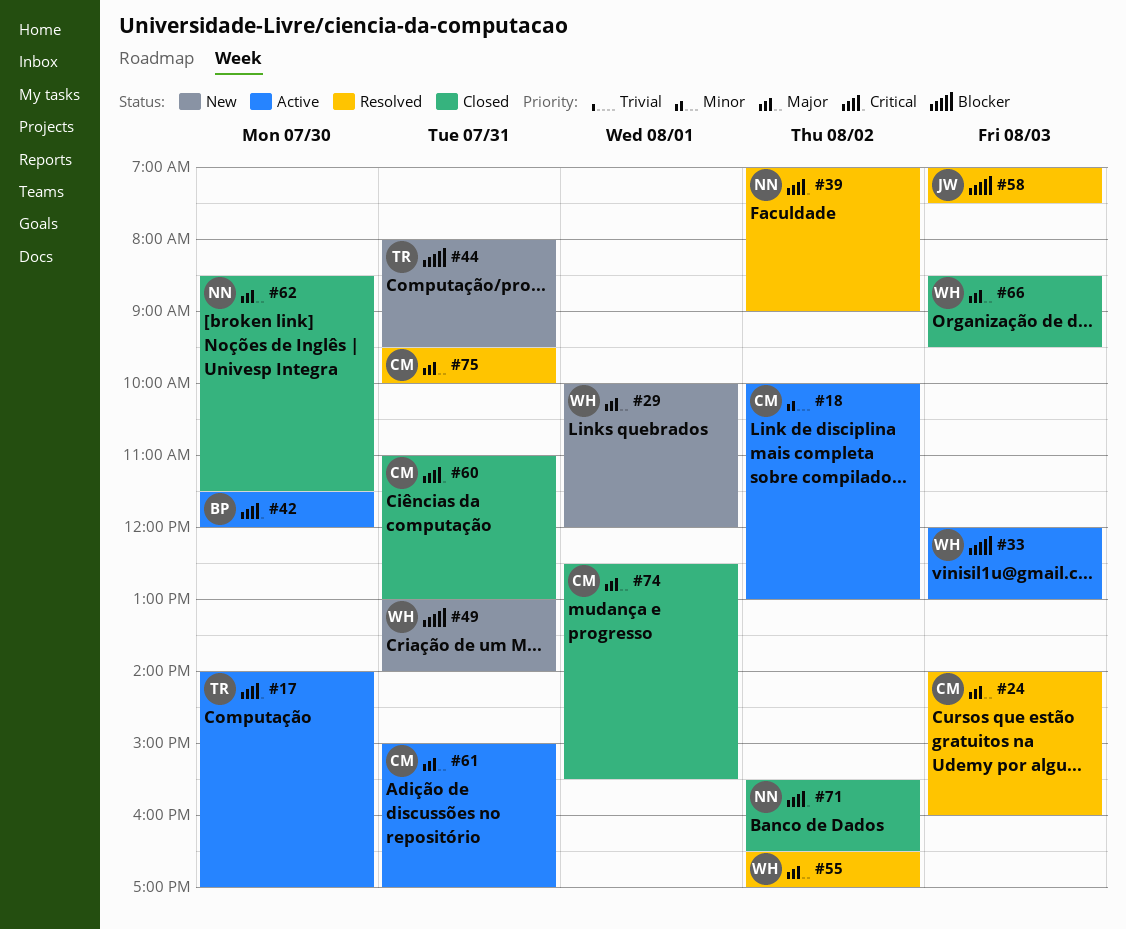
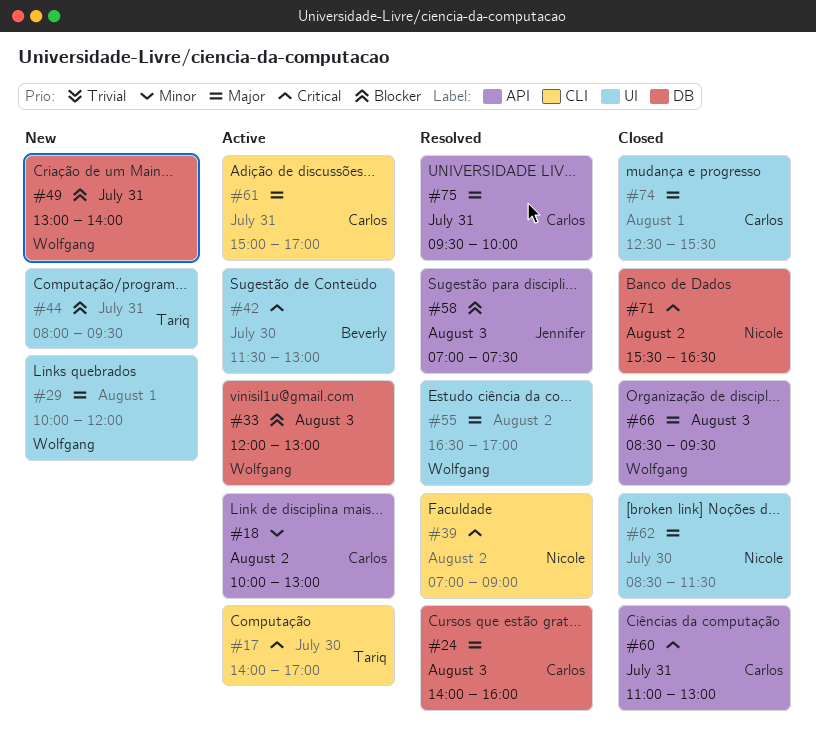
#42, ends: 12:00 -> 13:00

